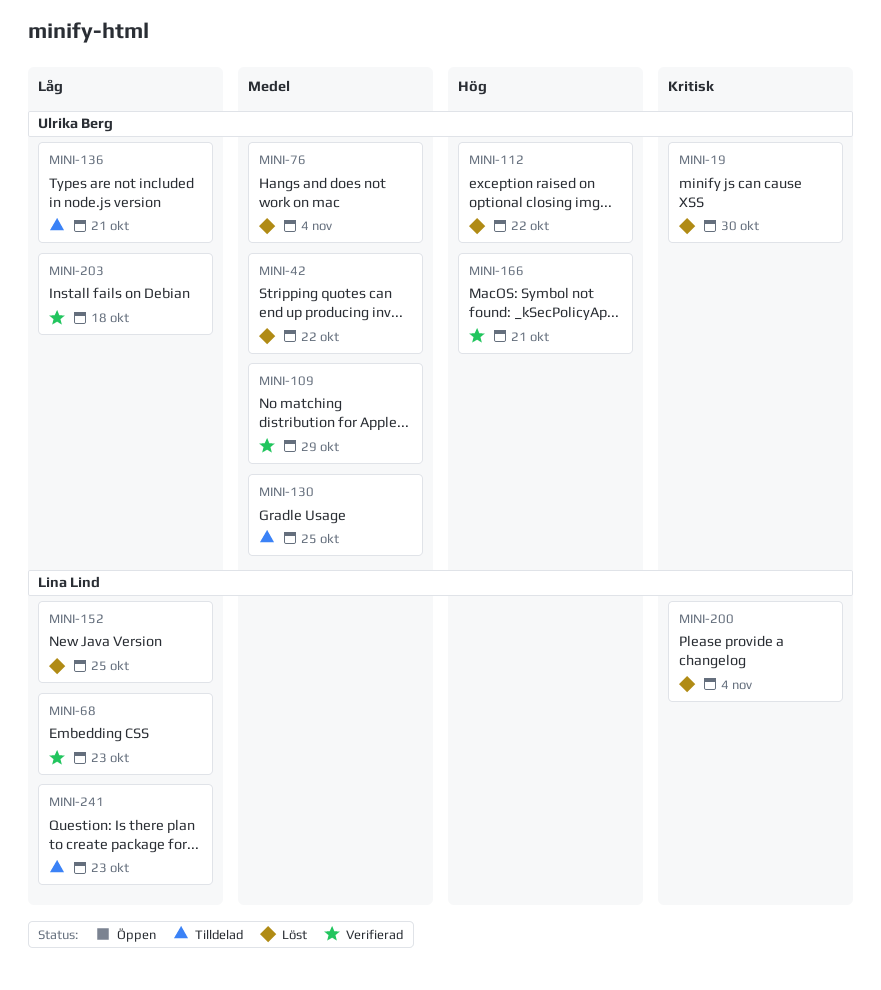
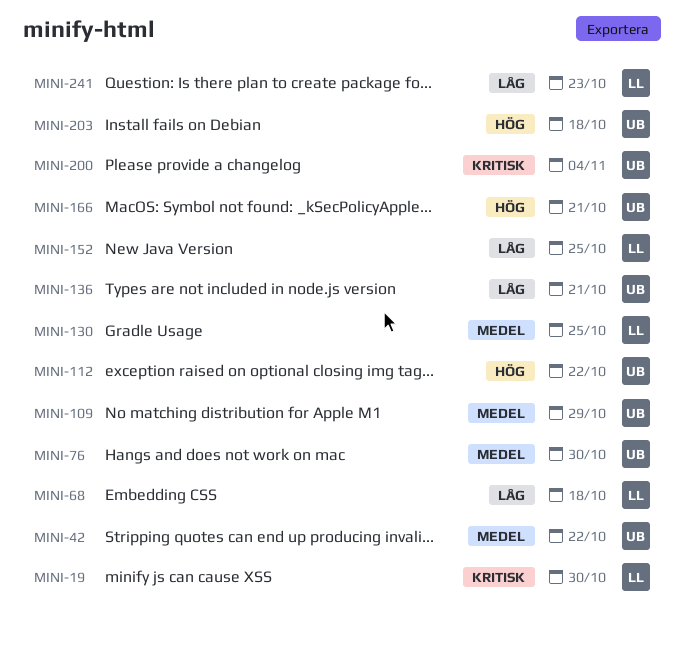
MINI-19, owner: Ulrika Berg -> Lina Lind
MINI-68, due: Oct 23 -> Oct 18
MINI-76, due: Nov 4 -> Oct 30
MINI-130, owner: Ulrika Berg -> Lina Lind
MINI-200, owner: Lina Lind -> Ulrika Berg
MINI-203, priority: Låg -> Hög

